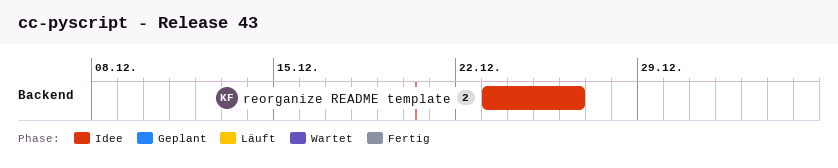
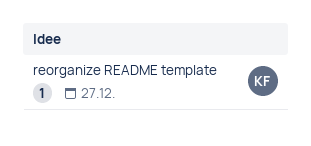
reorganize README template, estimate: 2 -> 1
reorganize README template, due: Dec 26 -> Dec 27

